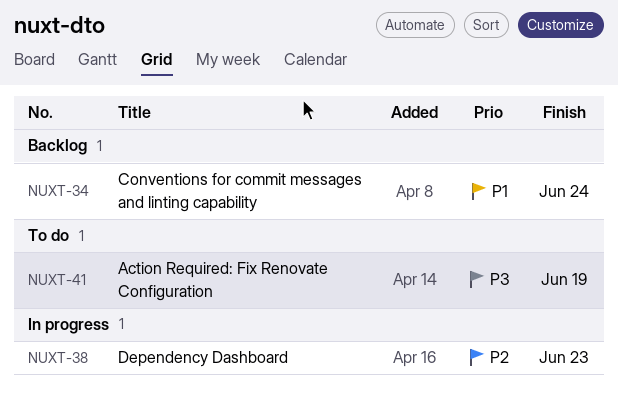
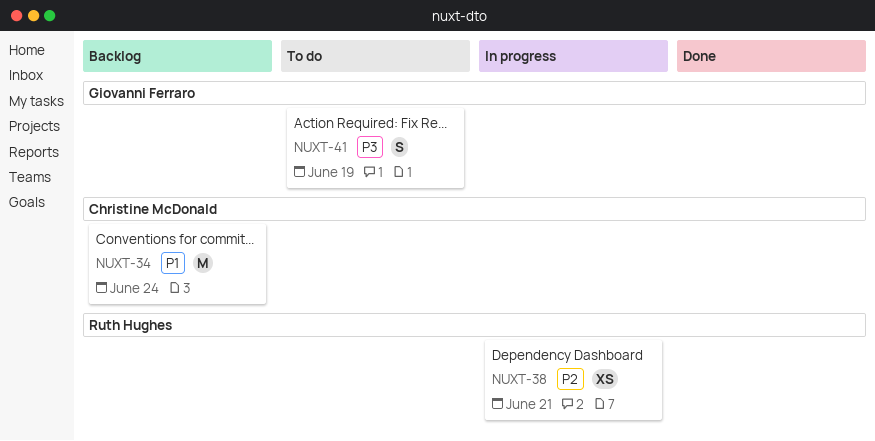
NUXT-38, due: Jun 23 -> Jun 21

